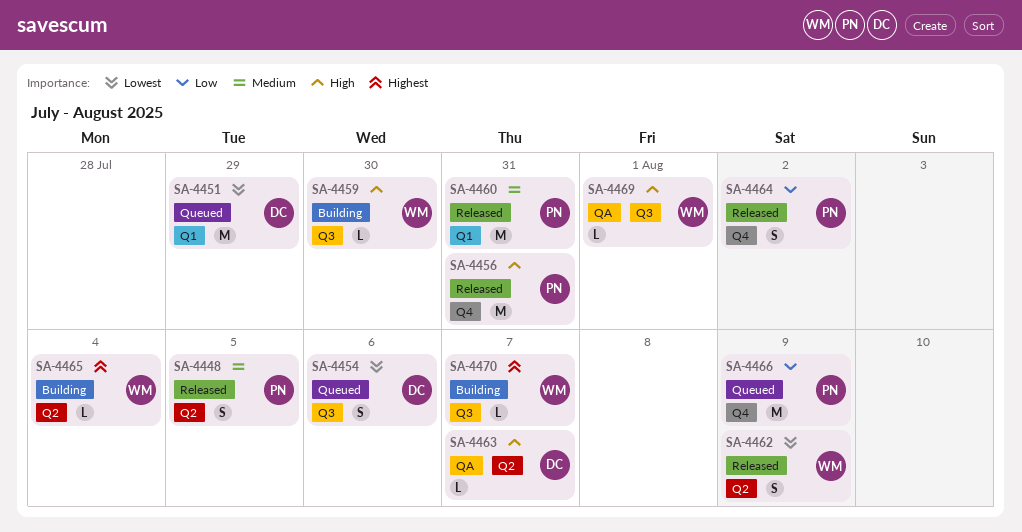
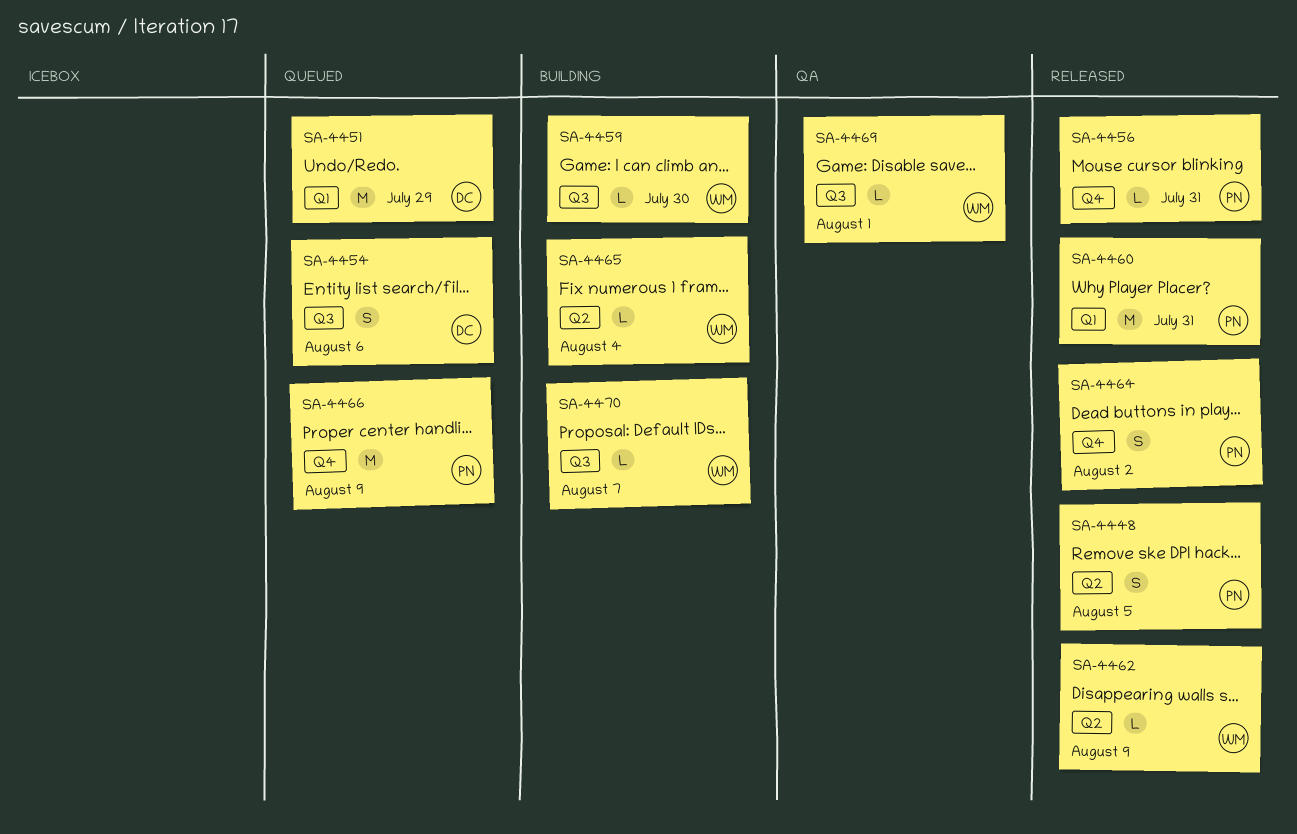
SA-4456, estimate: M -> L
SA-4462, estimate: S -> L
SA-4463: present -> none

